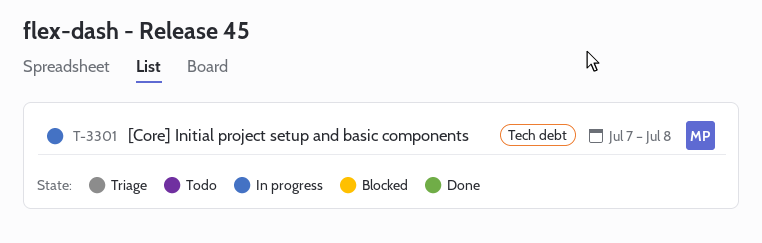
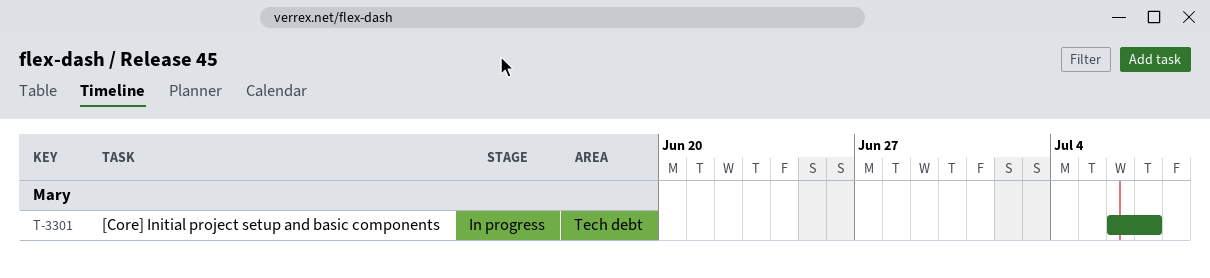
T-3301, start: Jul 7 -> Jul 6
T-3301, due: Jul 8 -> Jul 7

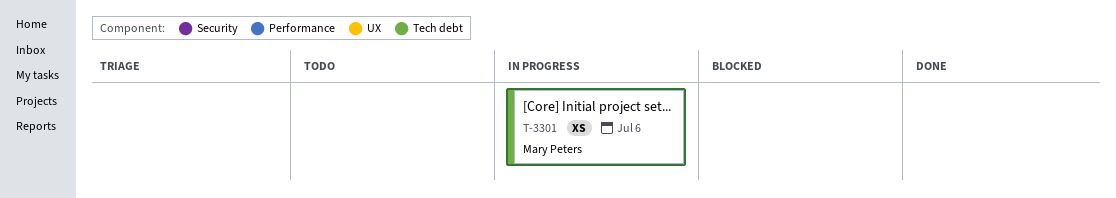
T-3301, due: Jul 7 -> Jul 6

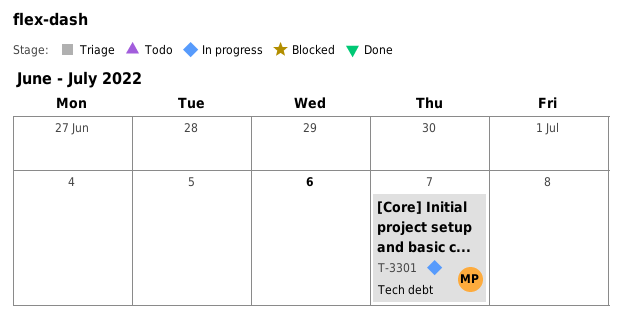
T-3301, due: Jul 6 -> Jul 7

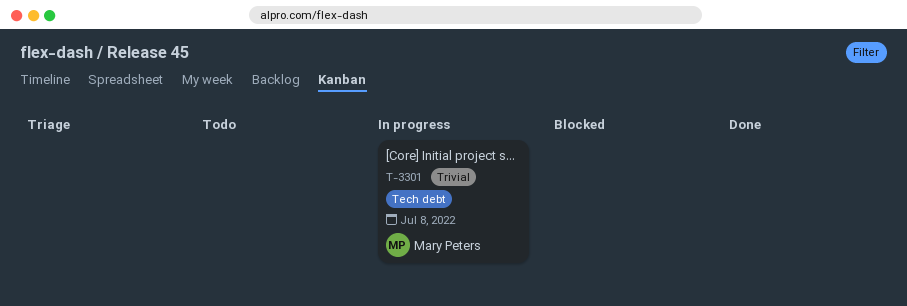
T-3301, due: Jul 7 -> Jul 8

